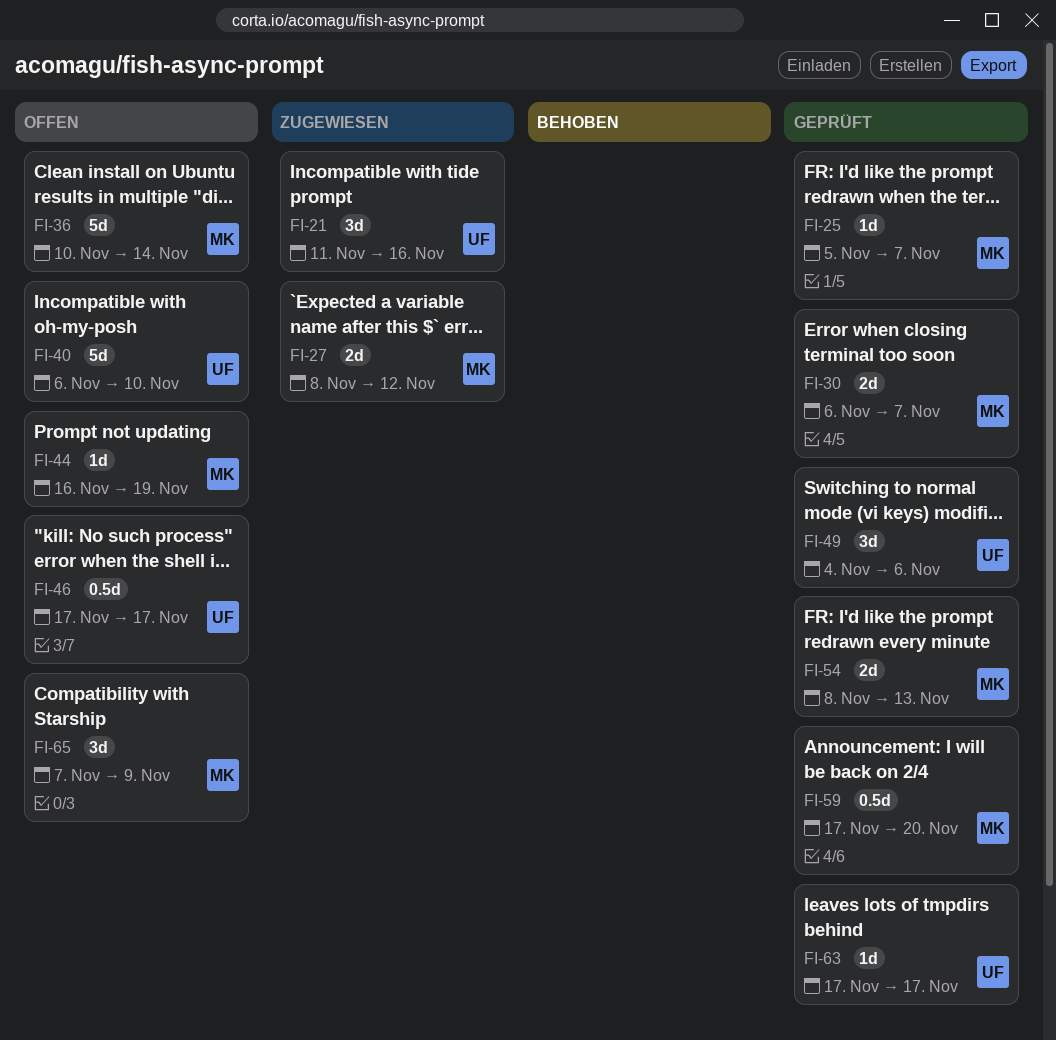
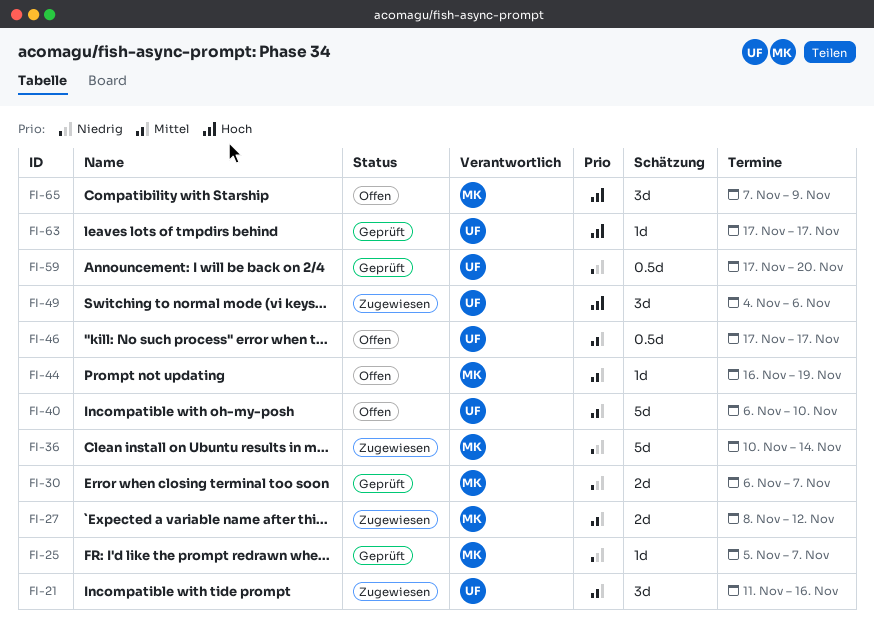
FI-36, status: Offen -> Zugewiesen
FI-49, status: Geprüft -> Zugewiesen
FI-54: present -> none
FI-59, owner: MK -> UF

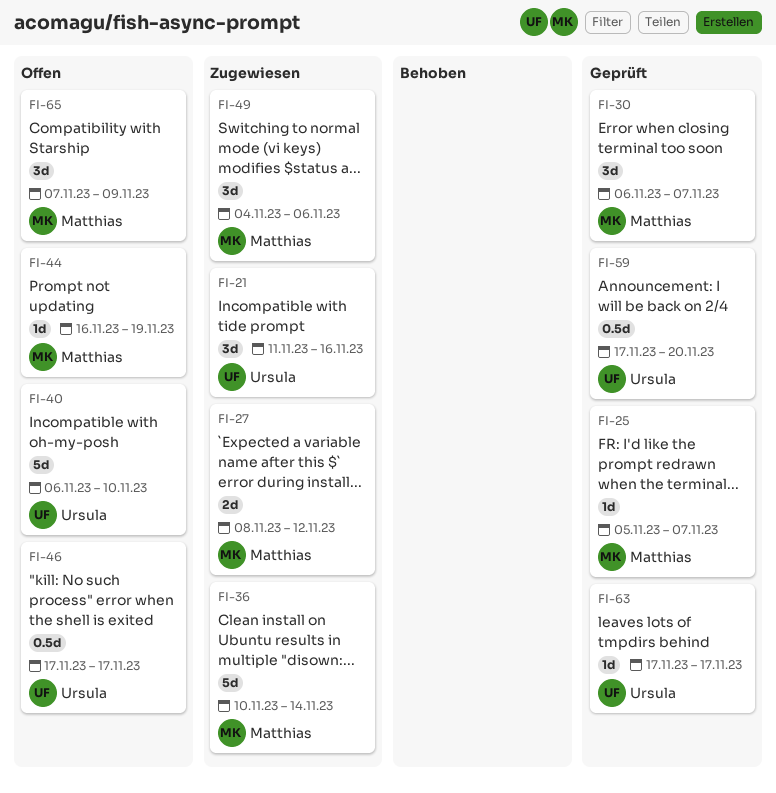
FI-30, estimate: 2d -> 3d
FI-49, owner: Ursula -> Matthias

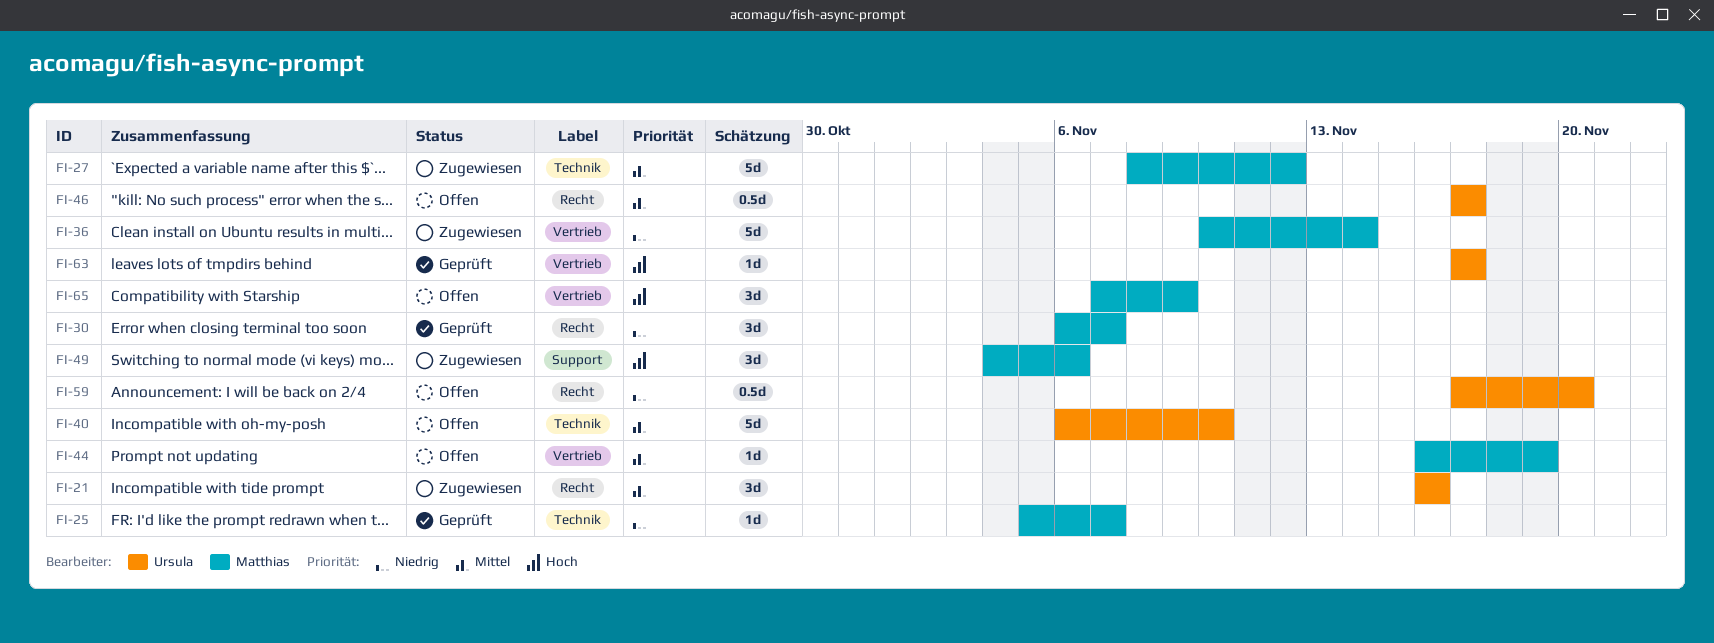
FI-21, start: Nov 11 -> Nov 16
FI-27, estimate: 2d -> 5d
FI-59, status: Geprüft -> Offen

